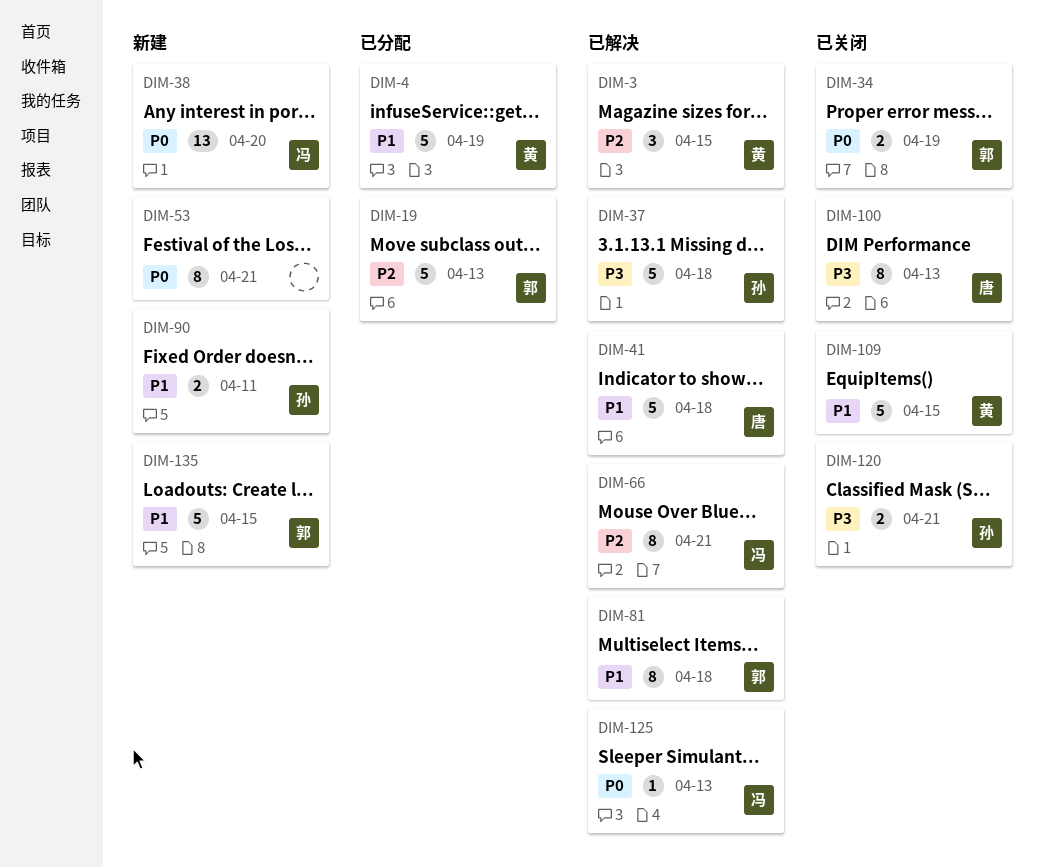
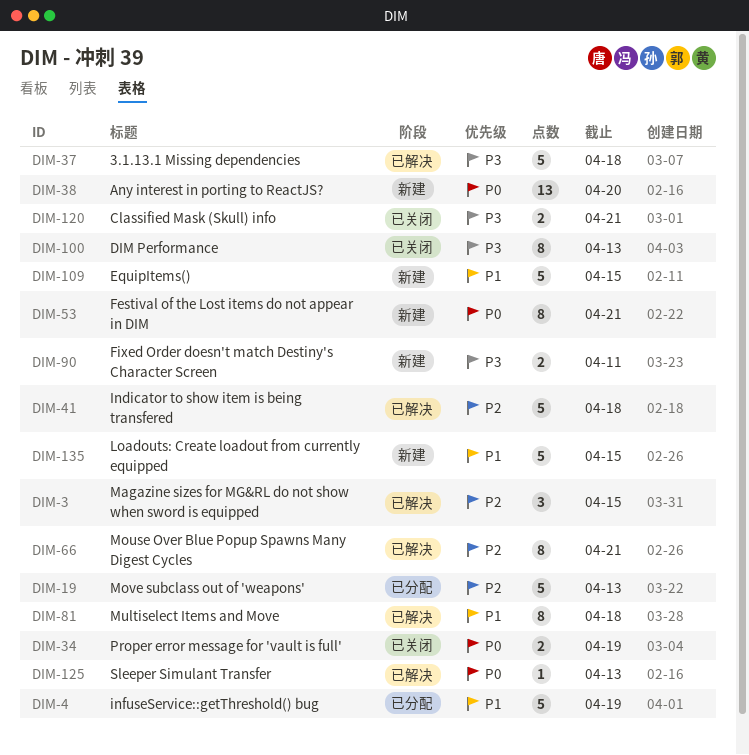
DIM-41, priority: P1 -> P2
DIM-90, priority: P1 -> P3
DIM-109, status: 已关闭 -> 新建

